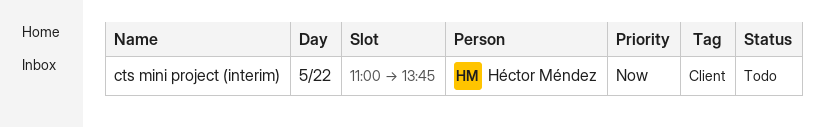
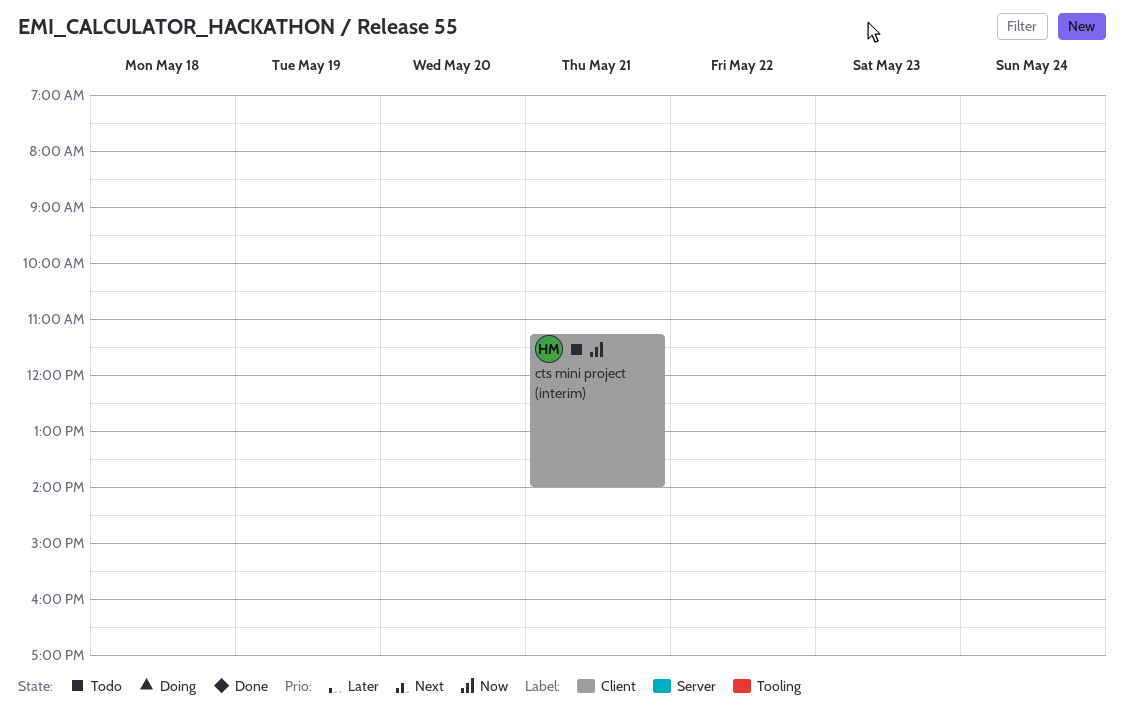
cts mini project (interim), day: May 22 -> May 21
cts mini project (interim), begins: 11:00 -> 11:15
cts mini project (interim), ends: 13:45 -> 14:00

